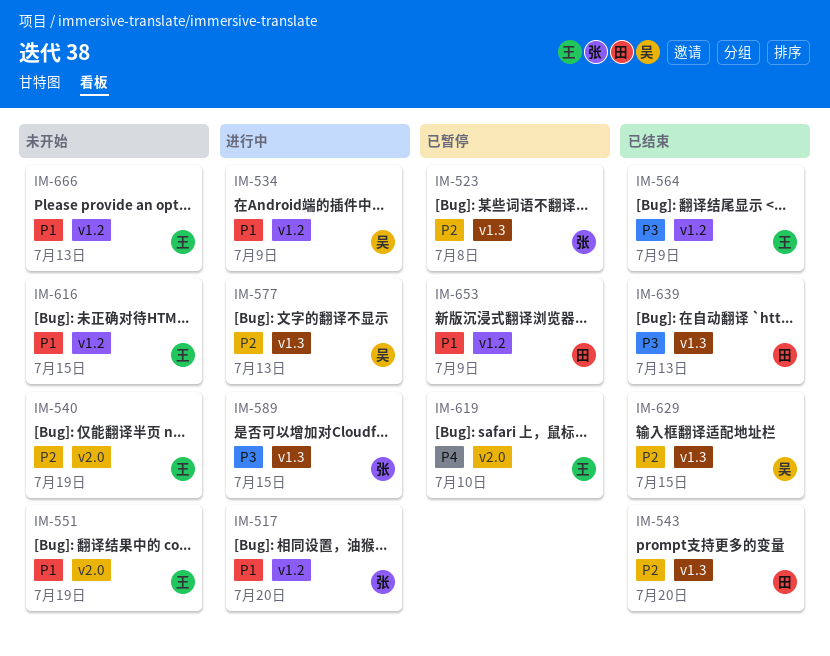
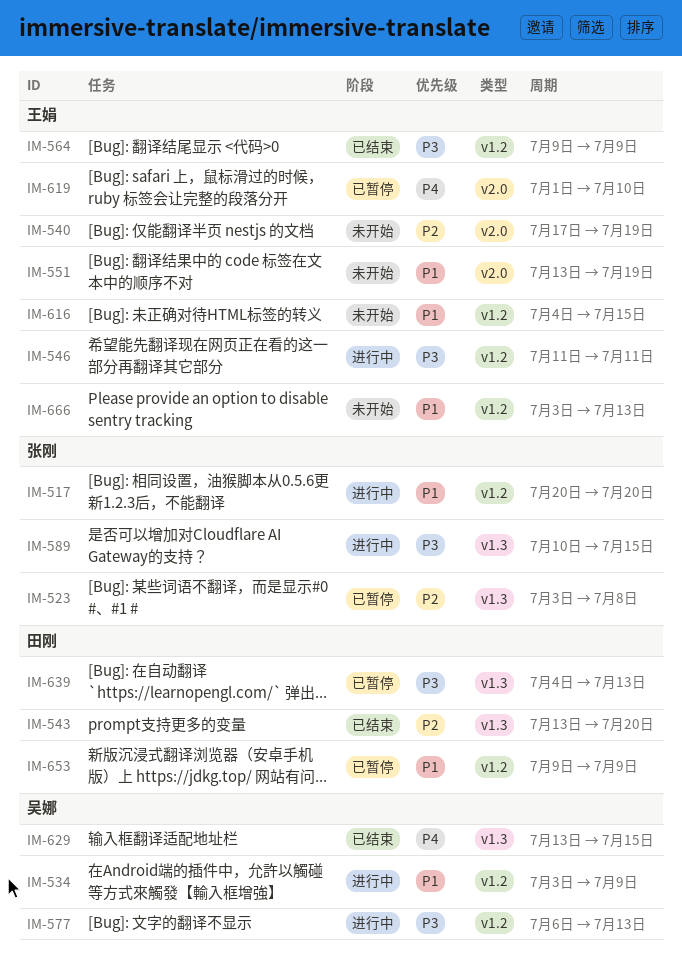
IM-546: none -> present
IM-577, priority: P2 -> P3
IM-577, label: v1.3 -> v1.2
IM-629, priority: P2 -> P4
IM-639, status: 已结束 -> 已暂停

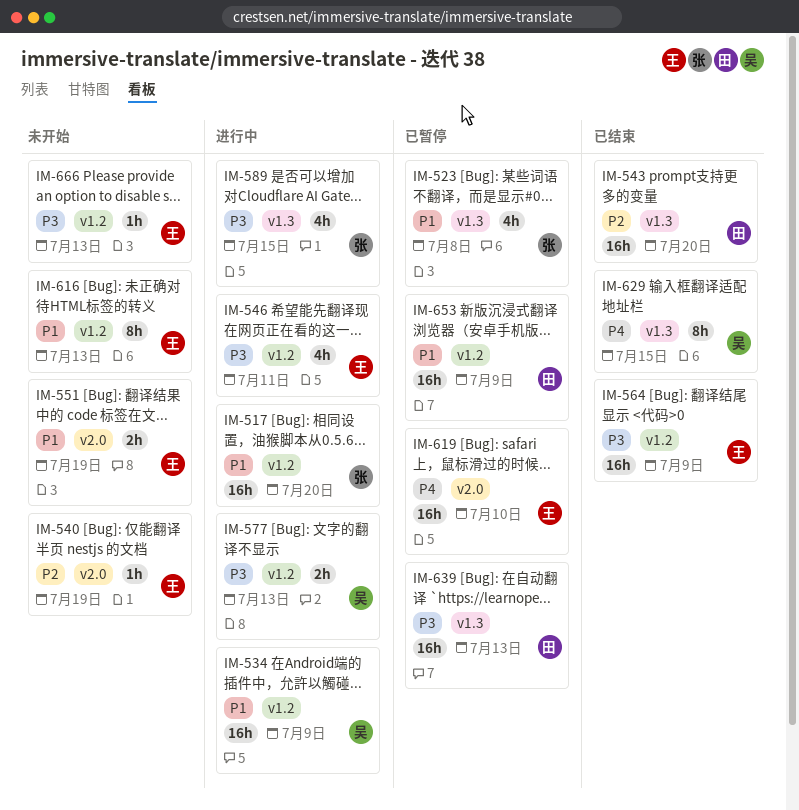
IM-523, priority: P2 -> P1
IM-616, due: Jul 15 -> Jul 13
IM-666, priority: P1 -> P3

